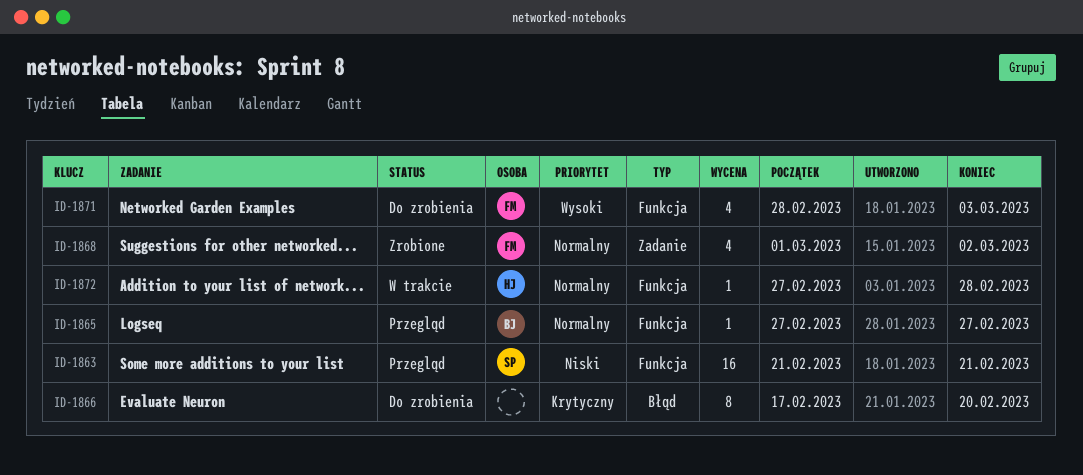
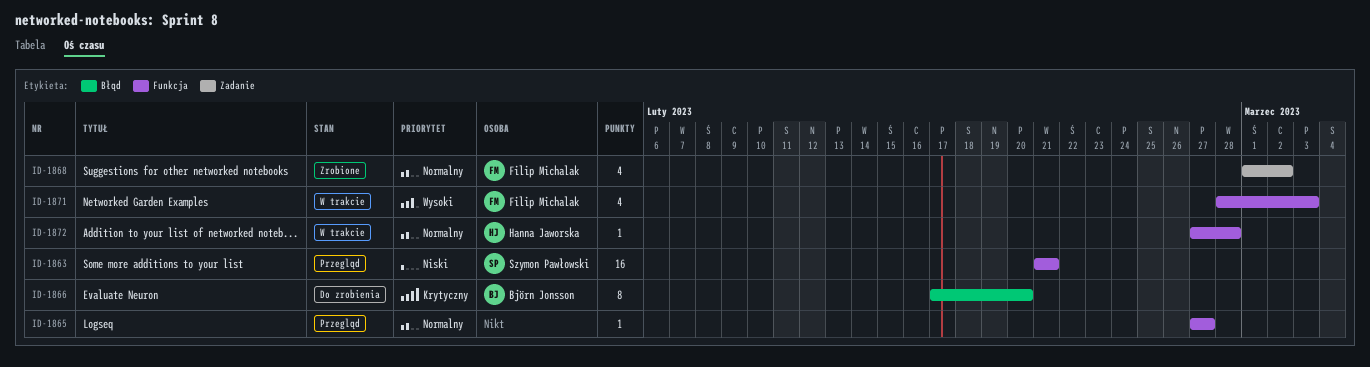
ID-1865, owner: Björn Jonsson -> none
ID-1866, owner: none -> Björn Jonsson
ID-1871, status: Do zrobienia -> W trakcie

